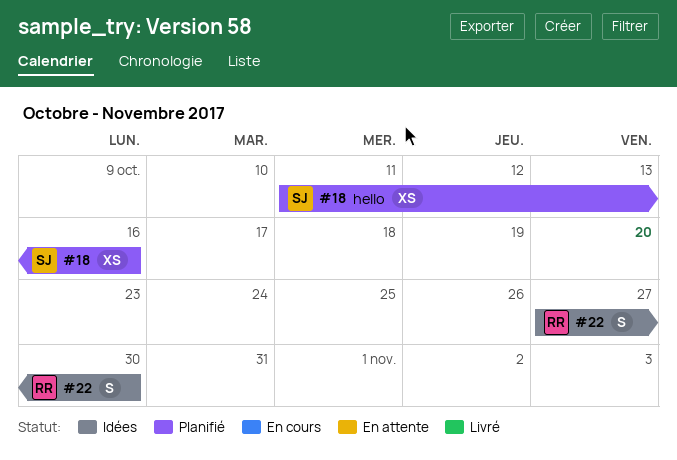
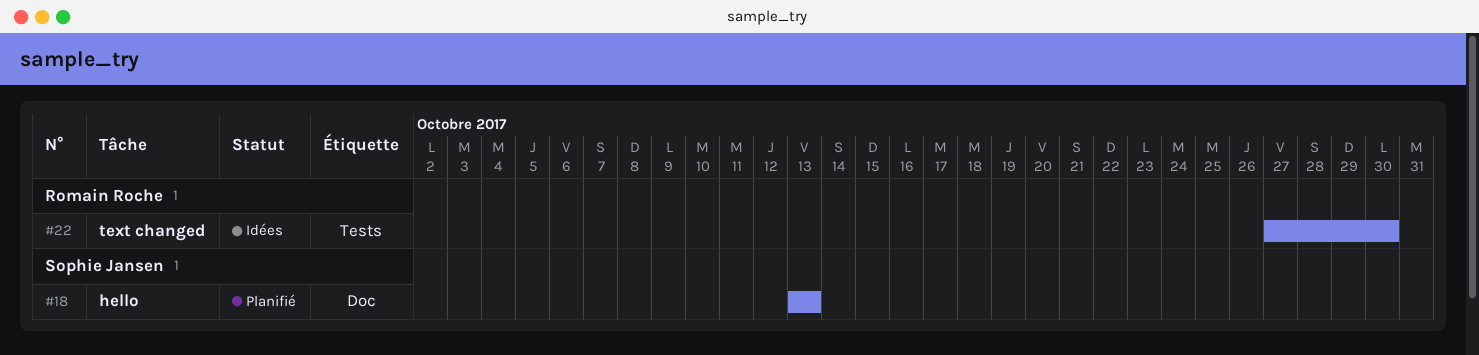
#18, start: Oct 11 -> Oct 13
#18, due: Oct 16 -> Oct 13

